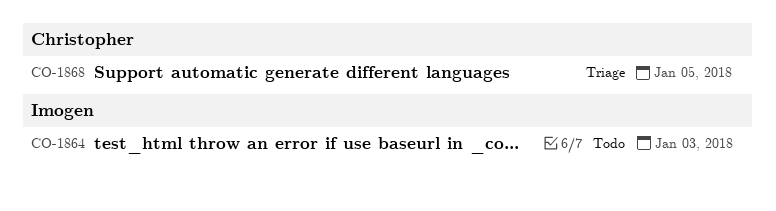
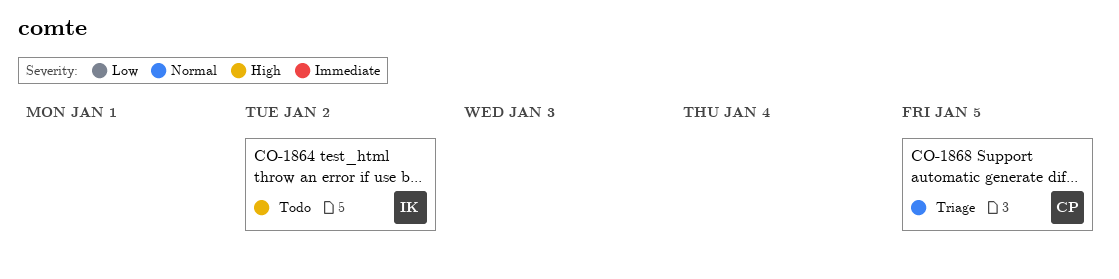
CO-1864, due: Jan 3 -> Jan 2

